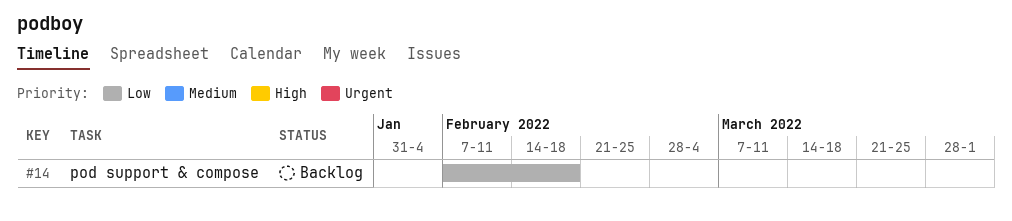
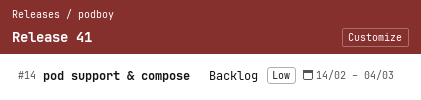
#14, start: Feb 7 -> Feb 14
#14, due: Feb 18 -> Mar 4

